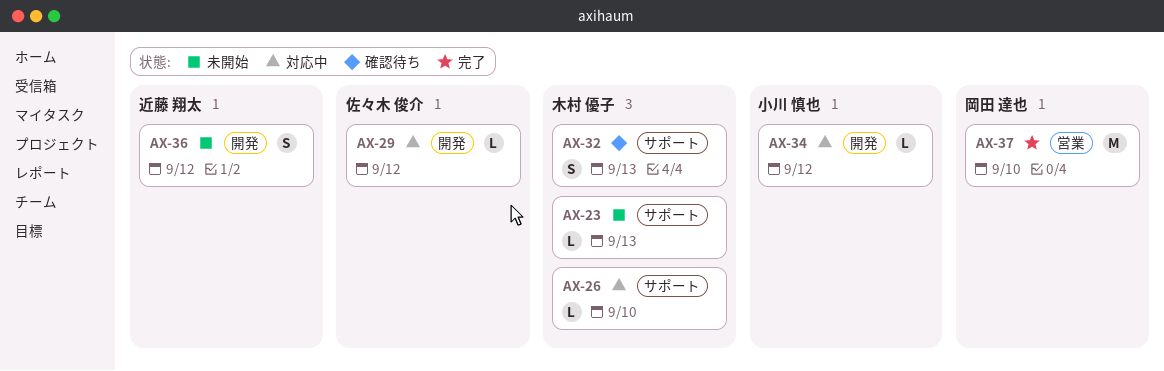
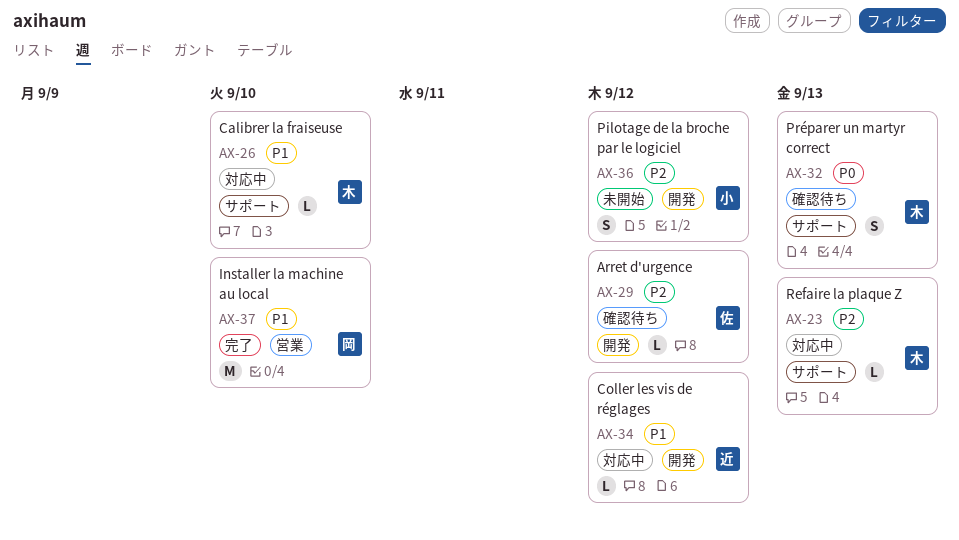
AX-23, status: 未開始 -> 対応中
AX-29, status: 対応中 -> 確認待ち
AX-34, owner: 小川 慎也 -> 近藤 翔太
AX-36, owner: 近藤 翔太 -> 小川 慎也

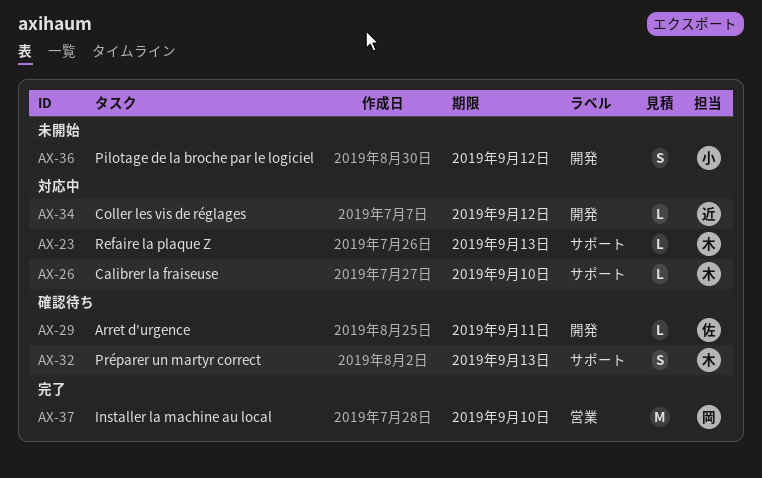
AX-29, due: Sep 12 -> Sep 11

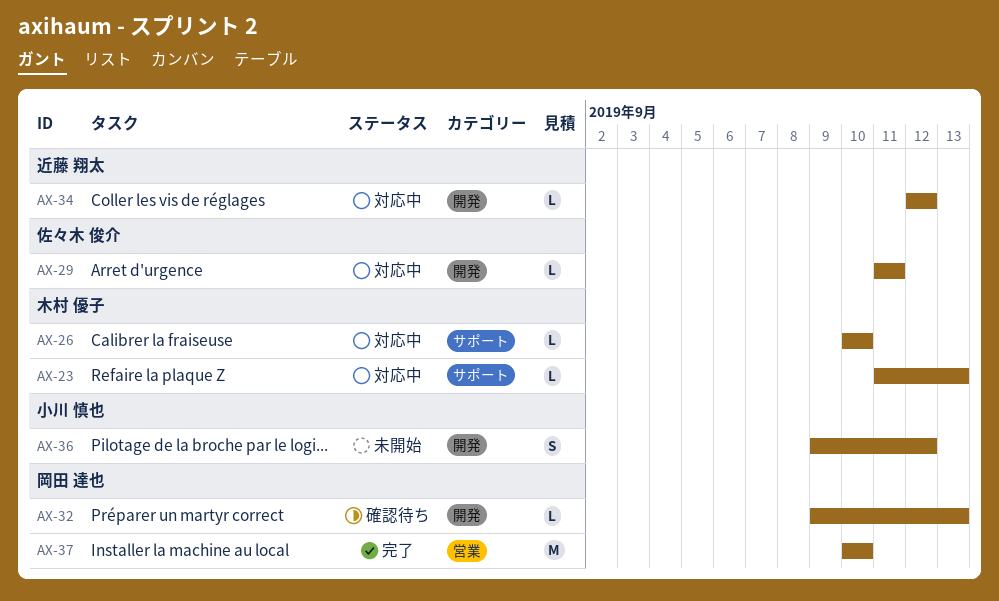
AX-29, status: 確認待ち -> 対応中
AX-32, owner: 木村 優子 -> 岡田 達也
AX-32, label: サポート -> 開発
AX-32, estimate: S -> L

